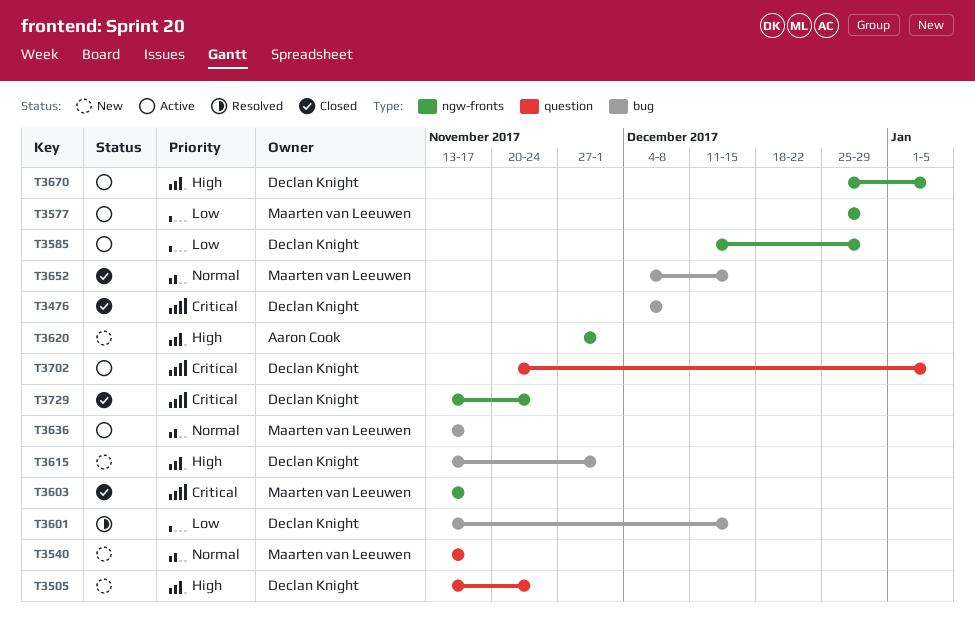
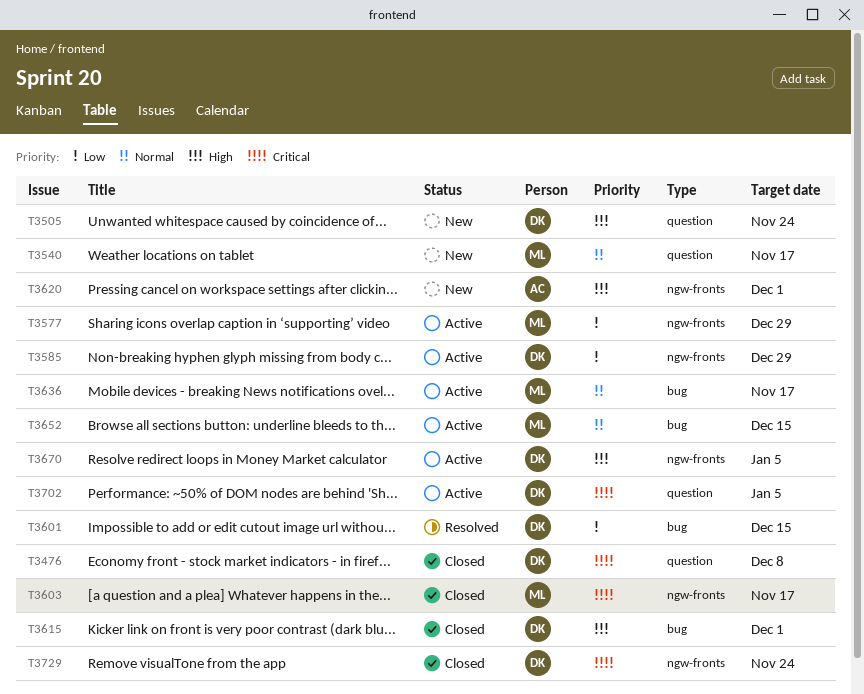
T3476, label: bug -> question
T3615, status: New -> Closed
T3652, status: Closed -> Active

